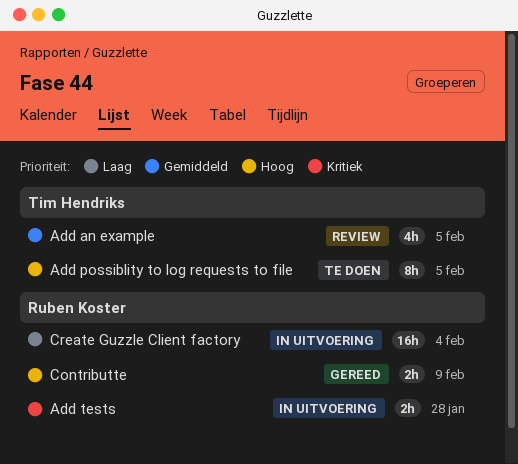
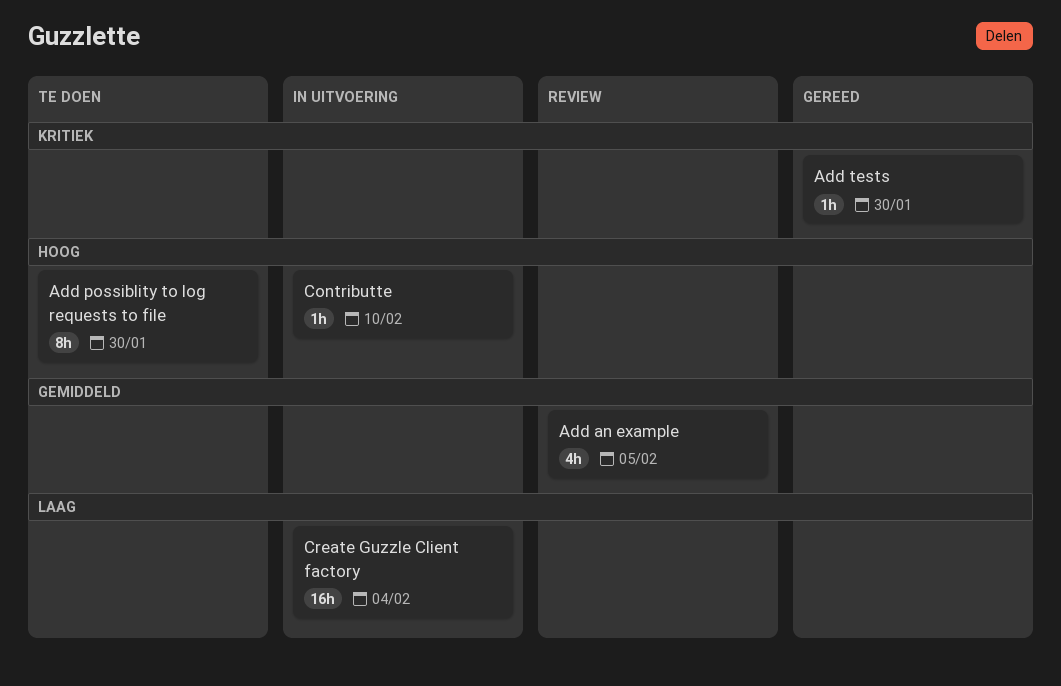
Add possiblity to log requests to file, due: Feb 5 -> Jan 30
Add tests, status: In uitvoering -> Gereed
Add tests, estimate: 2h -> 1h
Add tests, due: Jan 28 -> Jan 30
Contributte, status: Gereed -> In uitvoering
Contributte, estimate: 2h -> 1h
Contributte, due: Feb 9 -> Feb 10

